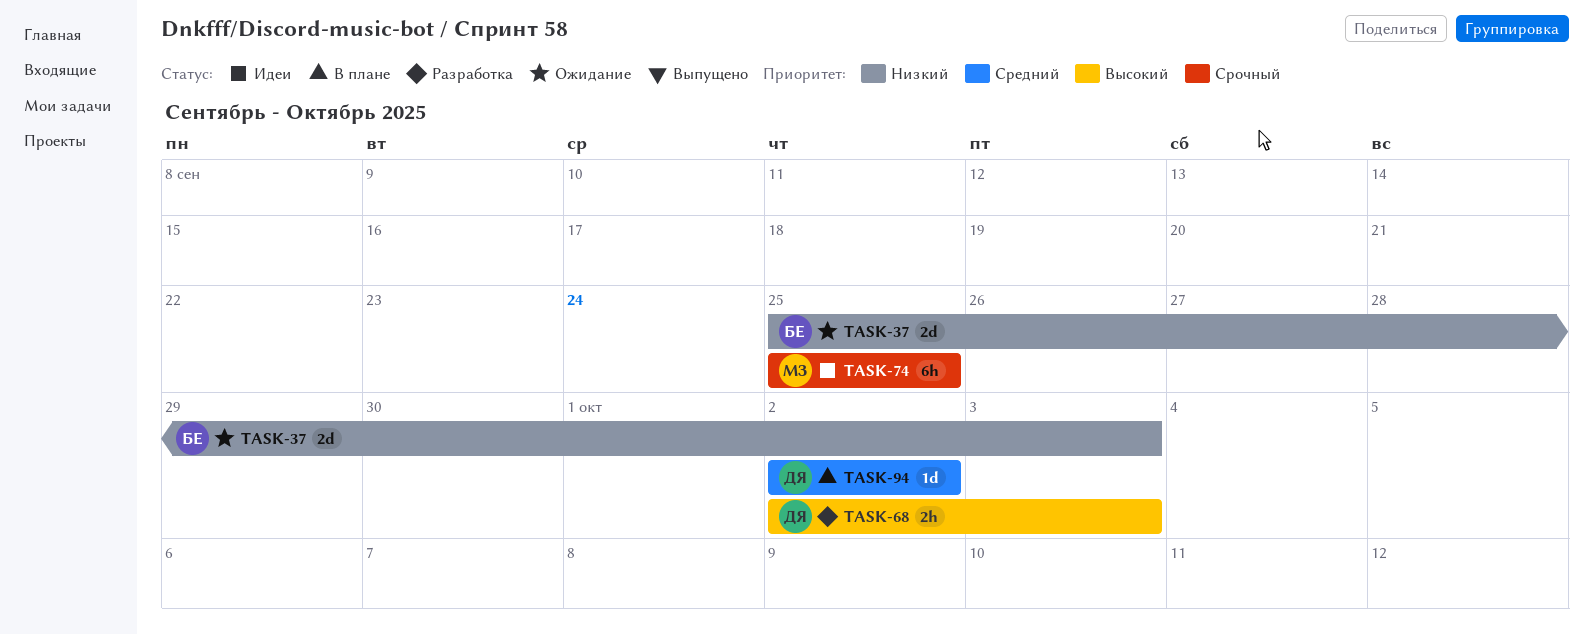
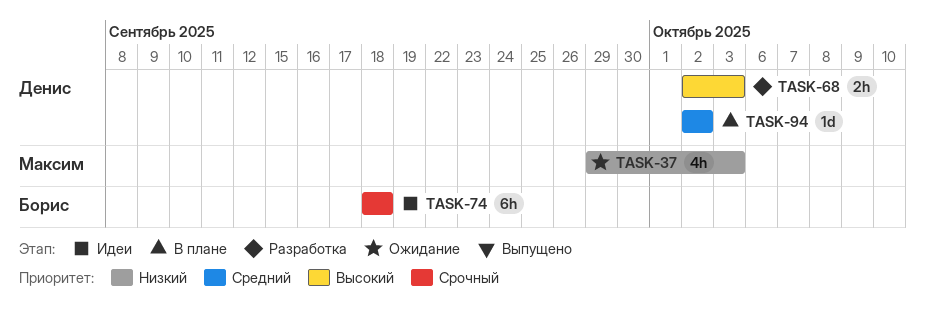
TASK-37, owner: Борис -> Максим
TASK-37, estimate: 2d -> 4h
TASK-37, start: Sep 25 -> Sep 29
TASK-74, owner: Максим -> Борис
TASK-74, start: Sep 25 -> Sep 18
TASK-74, due: Sep 25 -> Sep 18

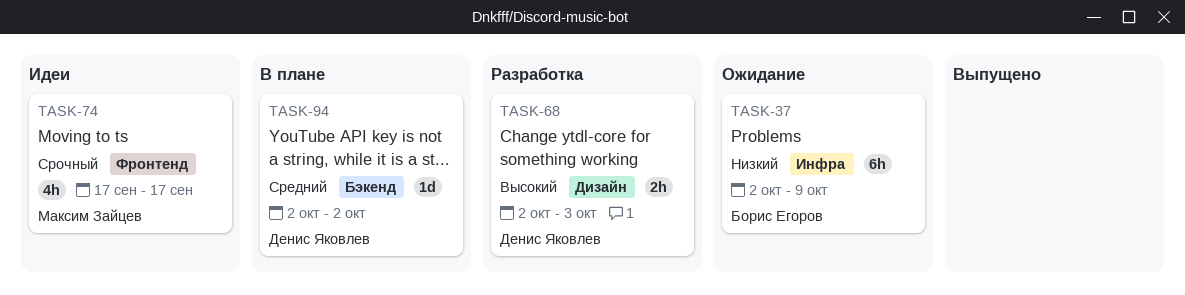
TASK-37, owner: Максим Зайцев -> Борис Егоров
TASK-37, estimate: 4h -> 6h
TASK-37, start: Sep 29 -> Oct 2
TASK-37, due: Oct 3 -> Oct 9
TASK-74, owner: Борис Егоров -> Максим Зайцев
TASK-74, estimate: 6h -> 4h
TASK-74, start: Sep 18 -> Sep 17
TASK-74, due: Sep 18 -> Sep 17

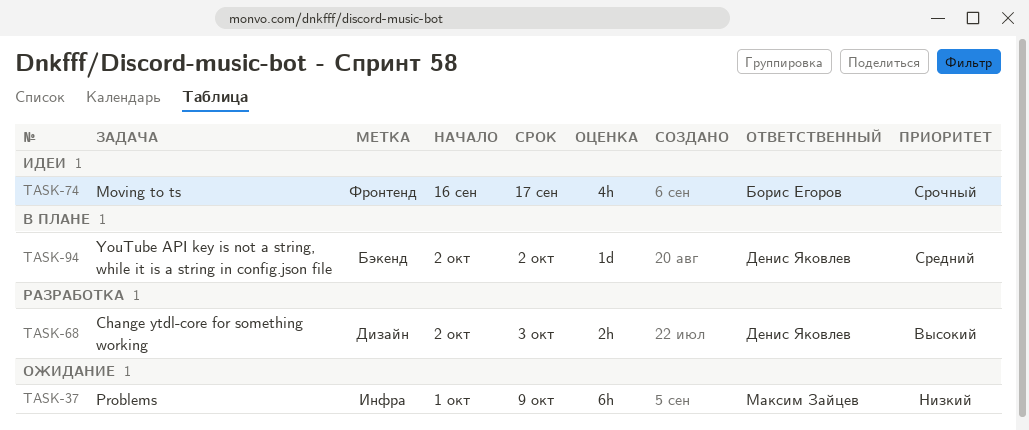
TASK-37, owner: Борис Егоров -> Максим Зайцев
TASK-37, start: Oct 2 -> Oct 1
TASK-74, owner: Максим Зайцев -> Борис Егоров
TASK-74, start: Sep 17 -> Sep 16

